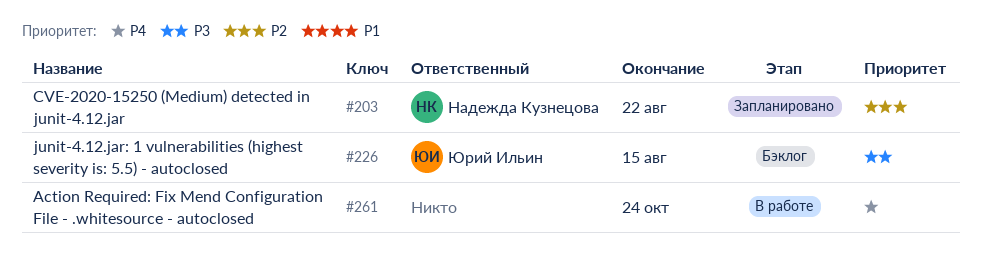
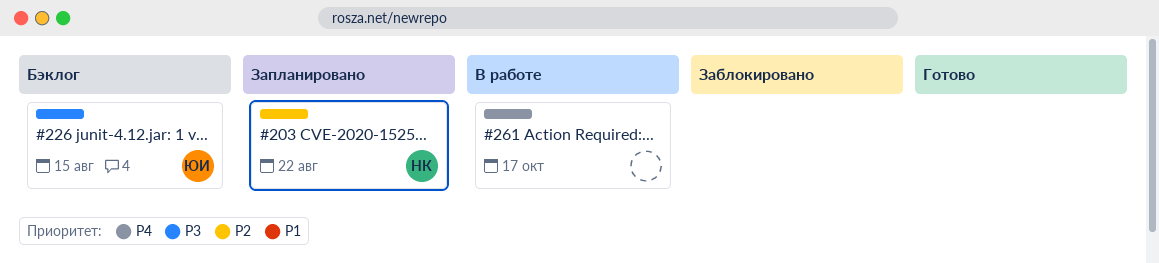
#261, due: Oct 24 -> Oct 17

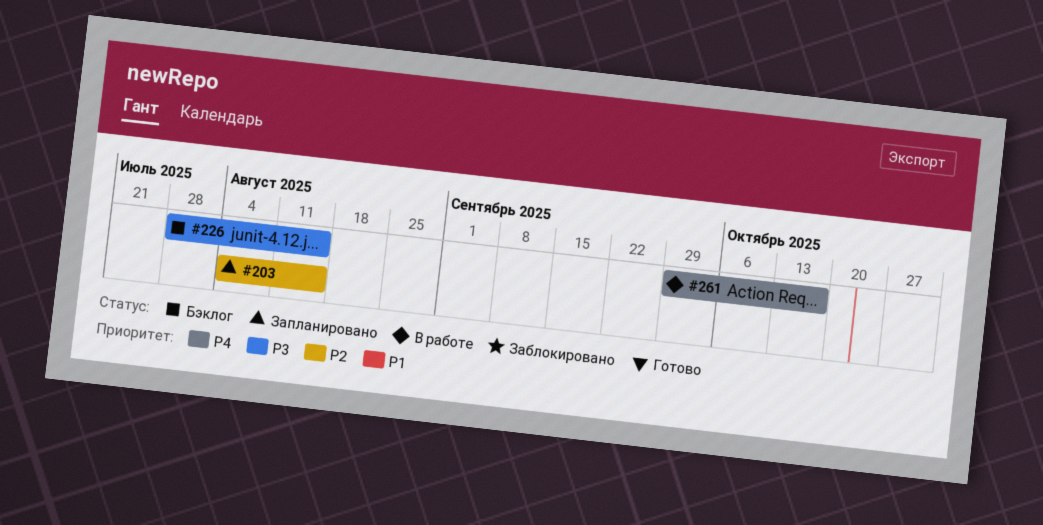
#203, due: Aug 22 -> Aug 15

